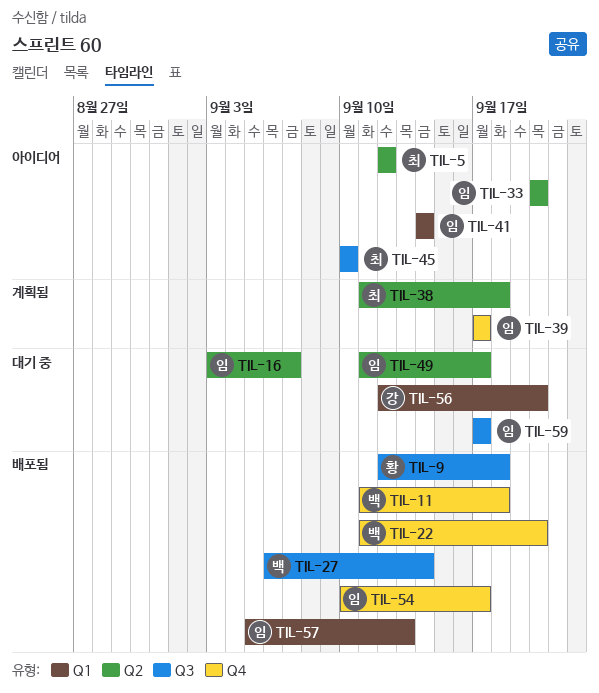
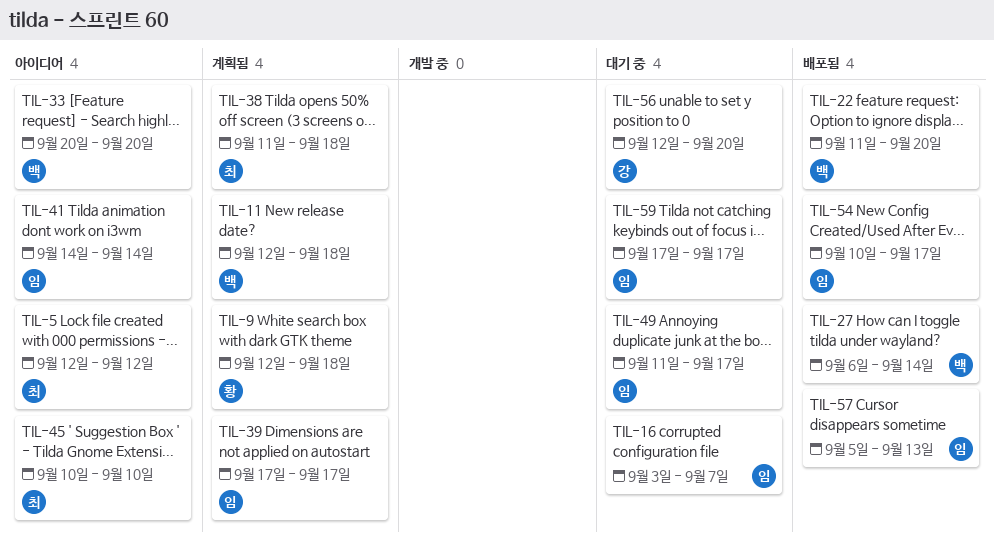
TIL-9, status: 배포됨 -> 계획됨
TIL-11, status: 배포됨 -> 계획됨
TIL-11, start: Sep 11 -> Sep 12
TIL-33, owner: 임 -> 백

